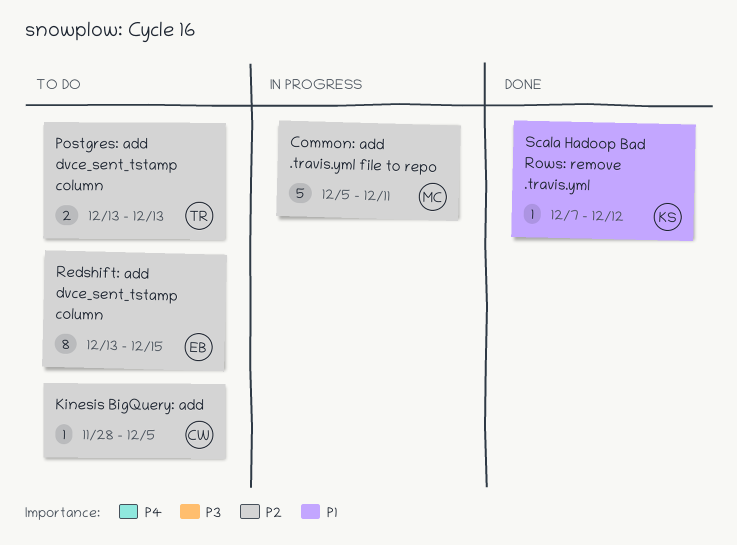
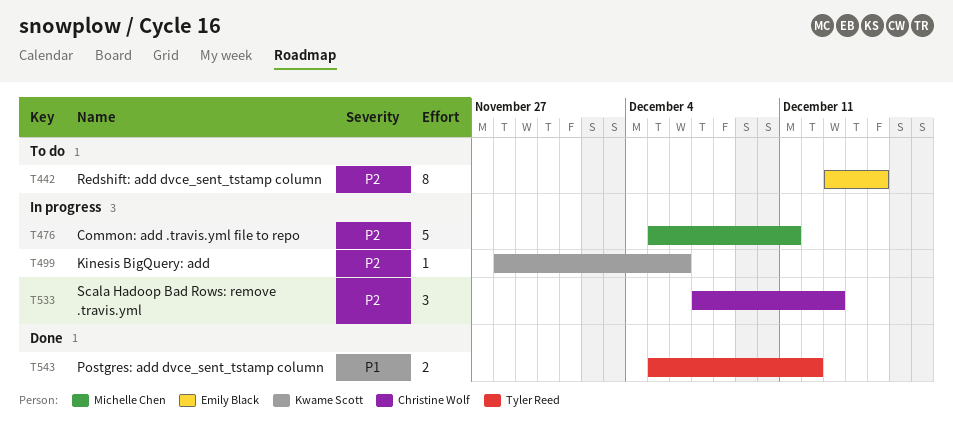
Kinesis BigQuery: add, status: To do -> In progress
Kinesis BigQuery: add, owner: Christine Wolf -> Kwame Scott
Kinesis BigQuery: add, due: Dec 5 -> Dec 6
Postgres: add dvce_sent_tstamp column, status: To do -> Done
Postgres: add dvce_sent_tstamp column, priority: P2 -> P1
Postgres: add dvce_sent_tstamp column, start: Dec 13 -> Dec 5
Postgres: add dvce_sent_tstamp column, due: Dec 13 -> Dec 12
Scala Hadoop Bad Rows: remove .travis.yml, status: Done -> In progress
Scala Hadoop Bad Rows: remove .travis.yml, owner: Kwame Scott -> Christine Wolf
Scala Hadoop Bad Rows: remove .travis.yml, priority: P1 -> P2
Scala Hadoop Bad Rows: remove .travis.yml, estimate: 1 -> 3
Scala Hadoop Bad Rows: remove .travis.yml, due: Dec 12 -> Dec 13

